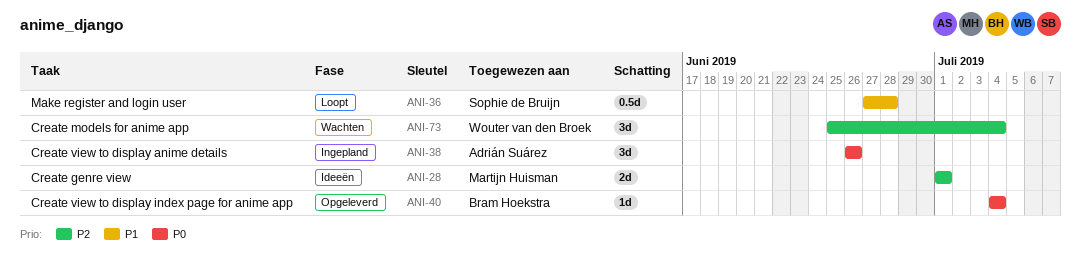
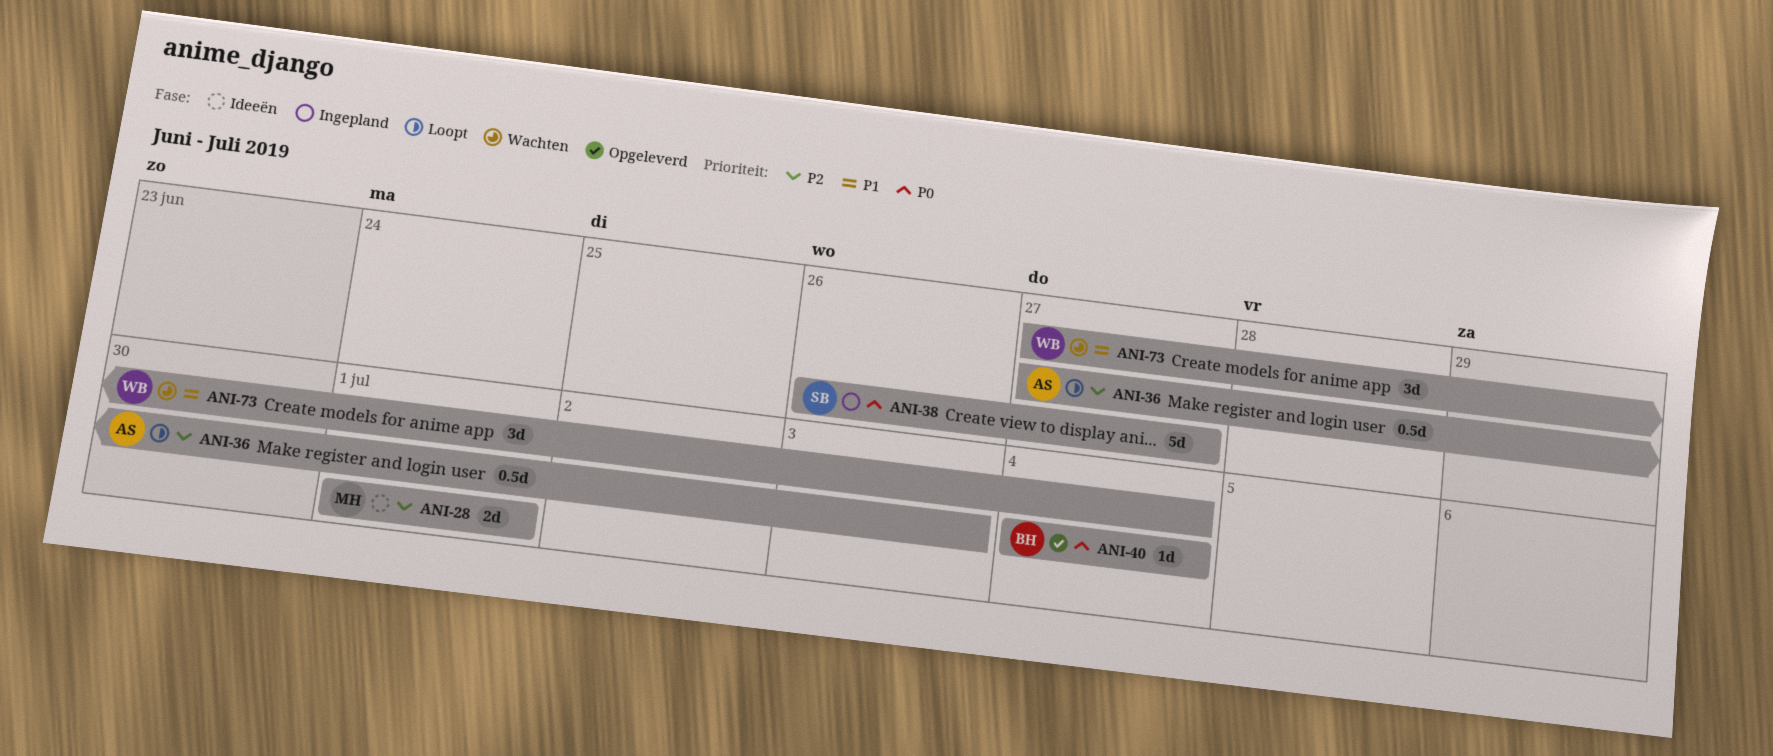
ANI-36, owner: Sophie de Bruijn -> Adrián Suárez
ANI-36, priority: P1 -> P2
ANI-36, due: Jun 28 -> Jul 3
ANI-38, owner: Adrián Suárez -> Sophie de Bruijn
ANI-38, estimate: 3d -> 5d
ANI-38, due: Jun 26 -> Jun 27
ANI-73, priority: P2 -> P1
ANI-73, start: Jun 25 -> Jun 27

